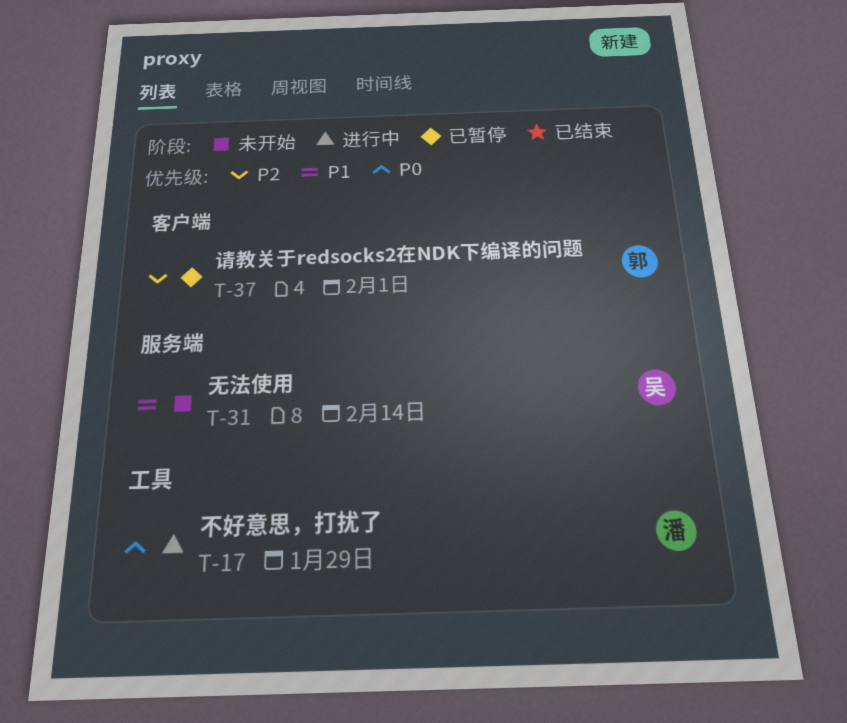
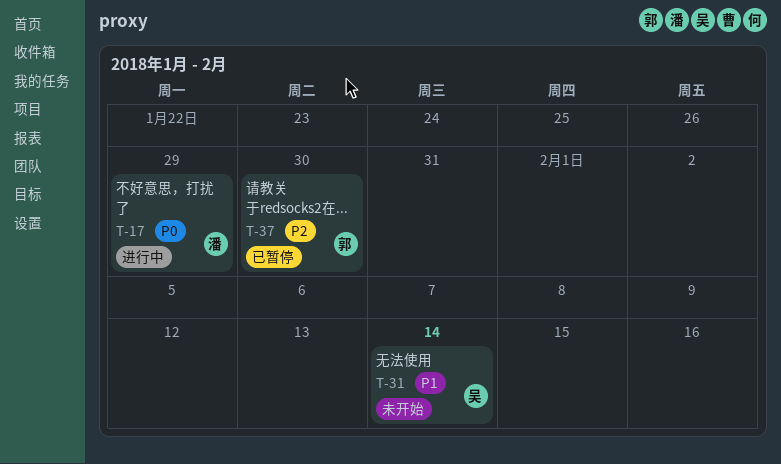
T-37, due: Feb 1 -> Jan 30

